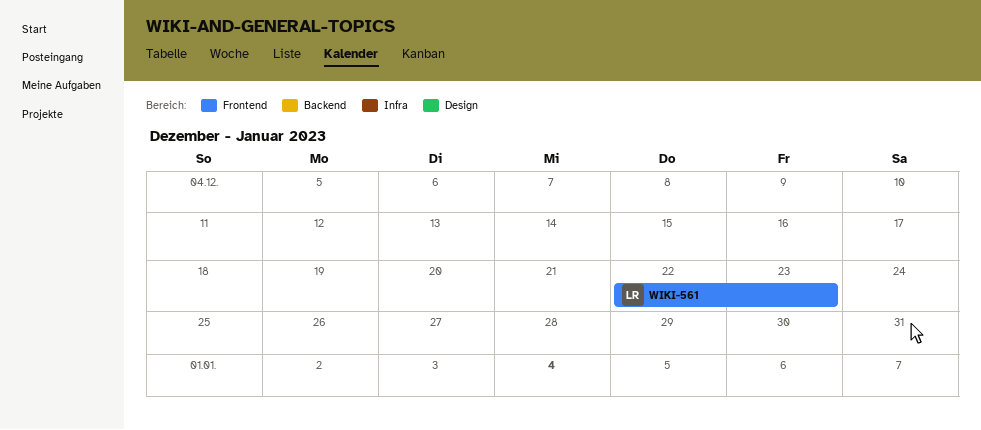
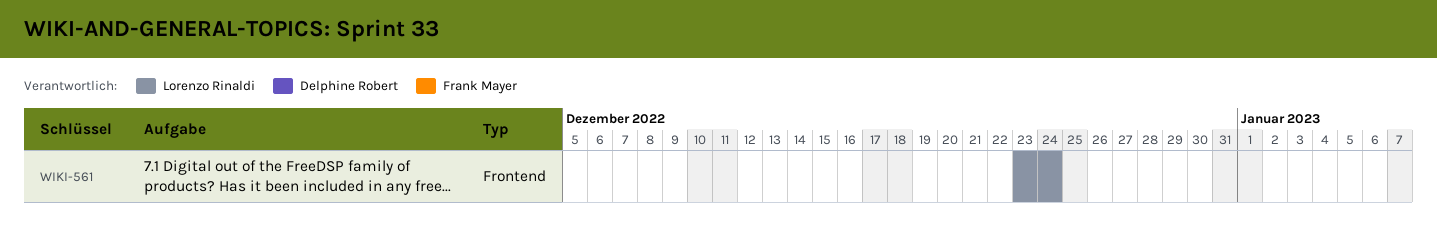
WIKI-561, start: Dec 22 -> Dec 23
WIKI-561, due: Dec 23 -> Dec 24

